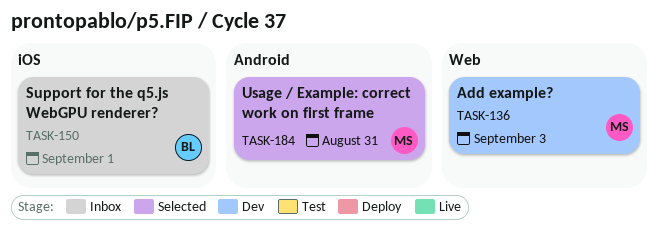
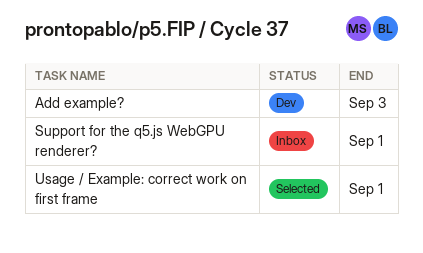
Usage / Example: correct work on first frame, due: Aug 31 -> Sep 1

